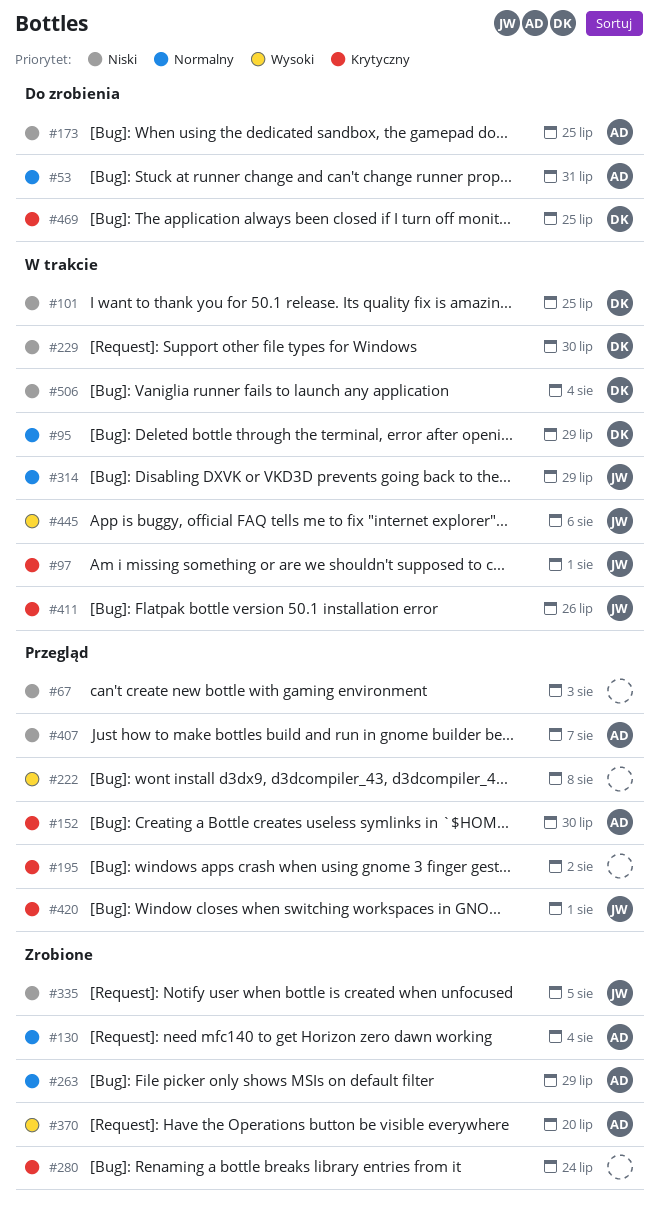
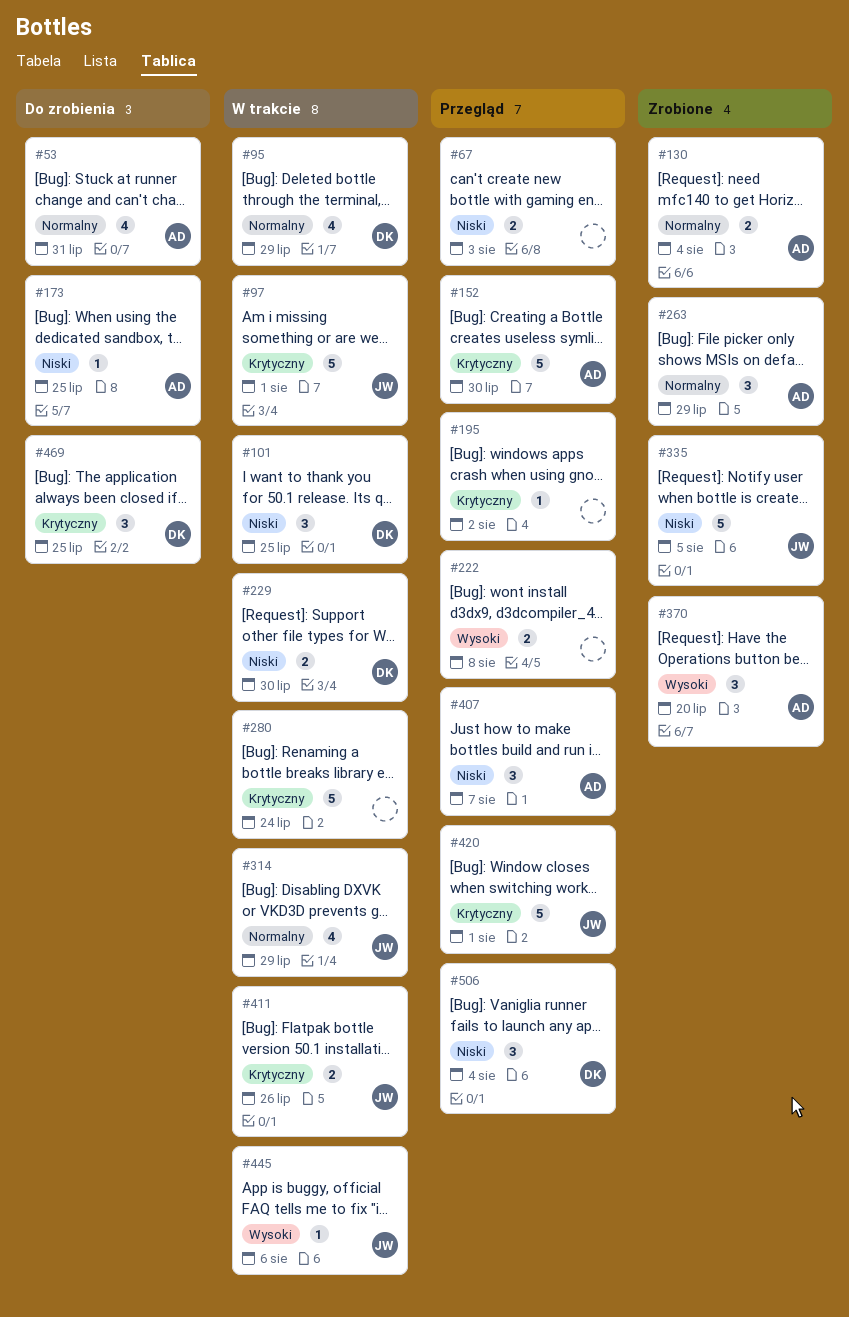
#280, status: Zrobione -> W trakcie
#506, status: W trakcie -> Przegląd

